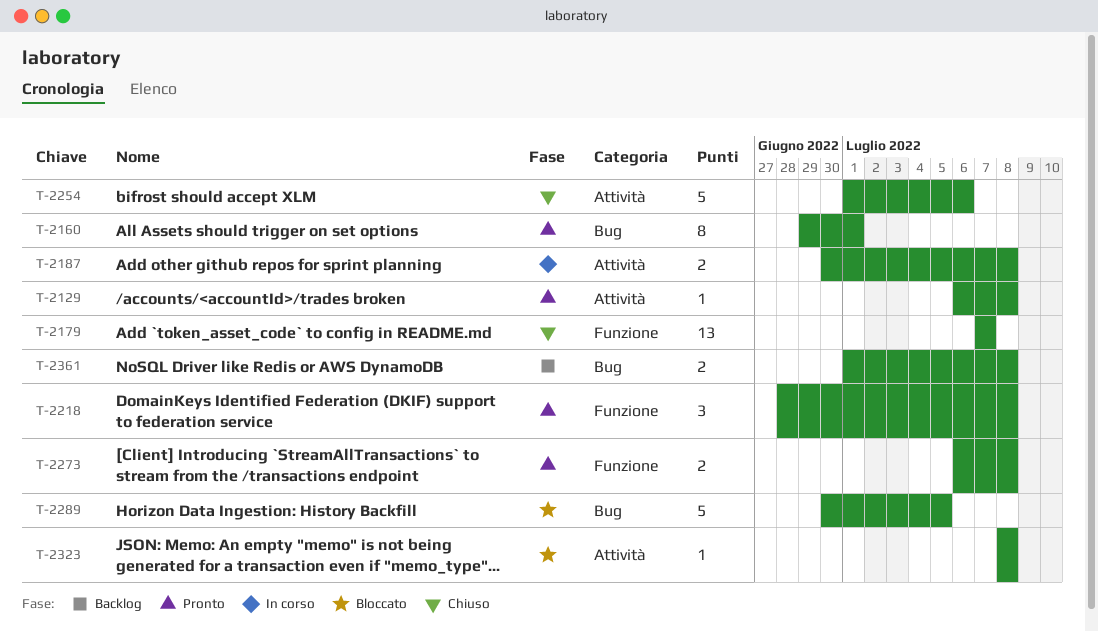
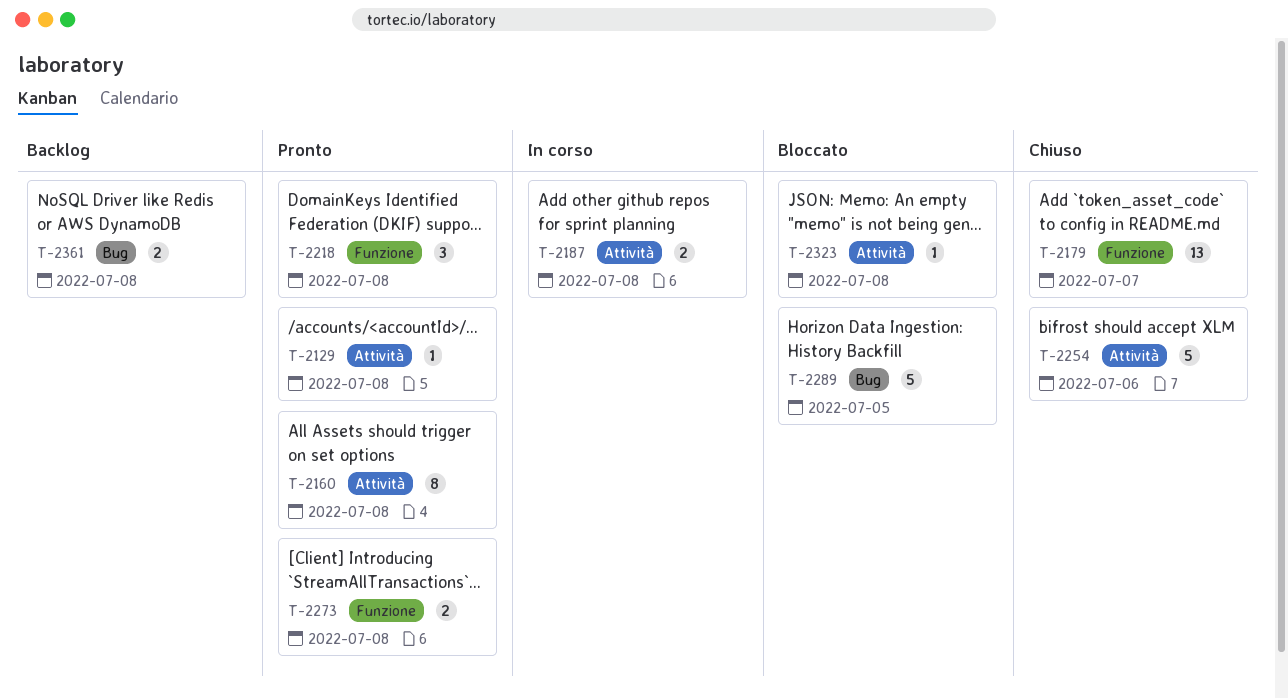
T-2160, label: Bug -> Attività
T-2160, due: Jul 1 -> Jul 8

